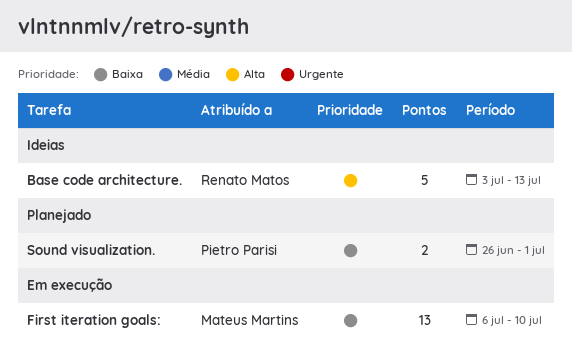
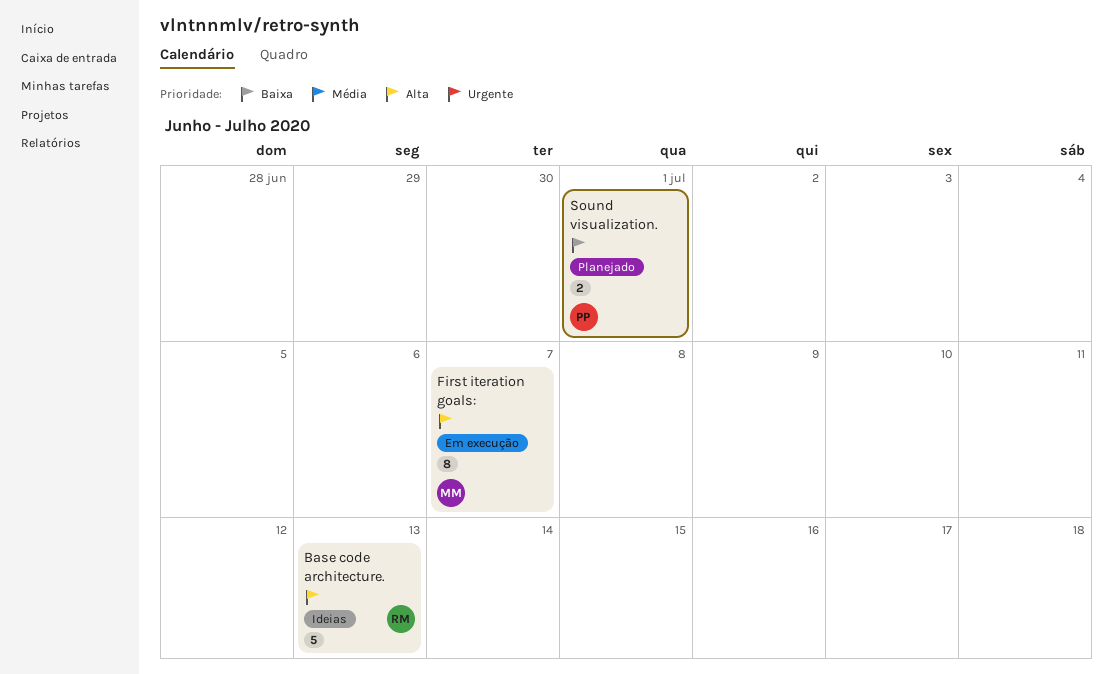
First iteration goals:, priority: Baixa -> Alta
First iteration goals:, estimate: 13 -> 8
First iteration goals:, due: Jul 10 -> Jul 7

